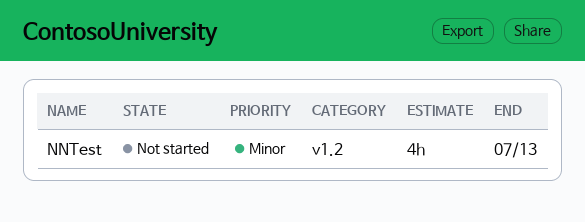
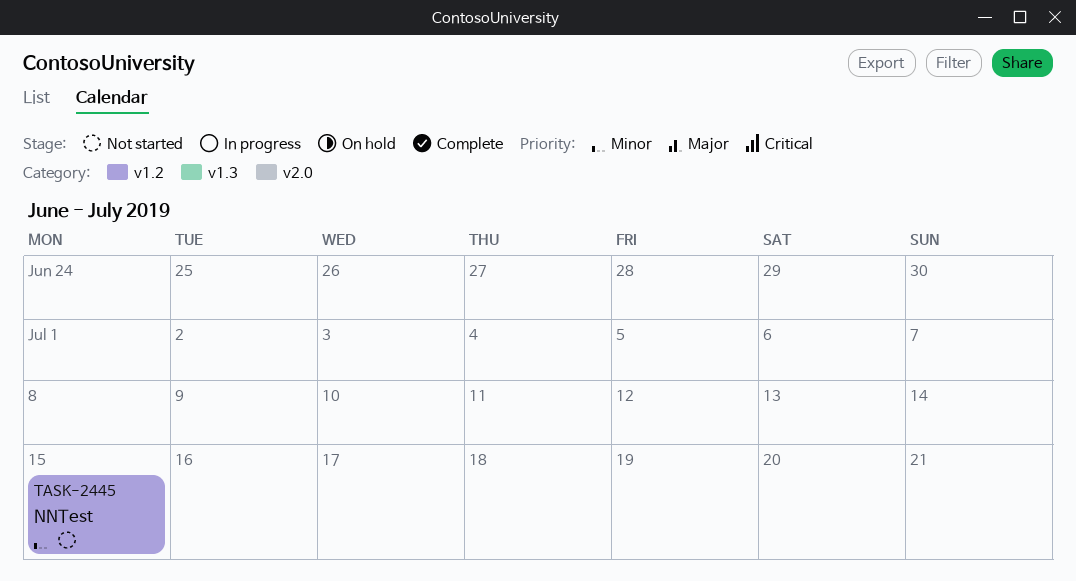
NNTest, due: Jul 13 -> Jul 15

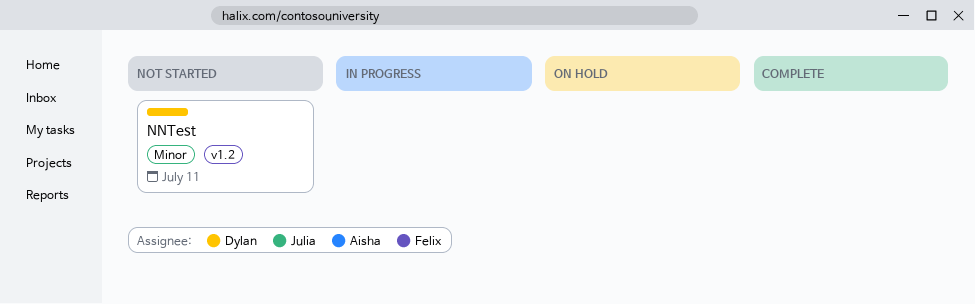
NNTest, due: Jul 15 -> Jul 11

